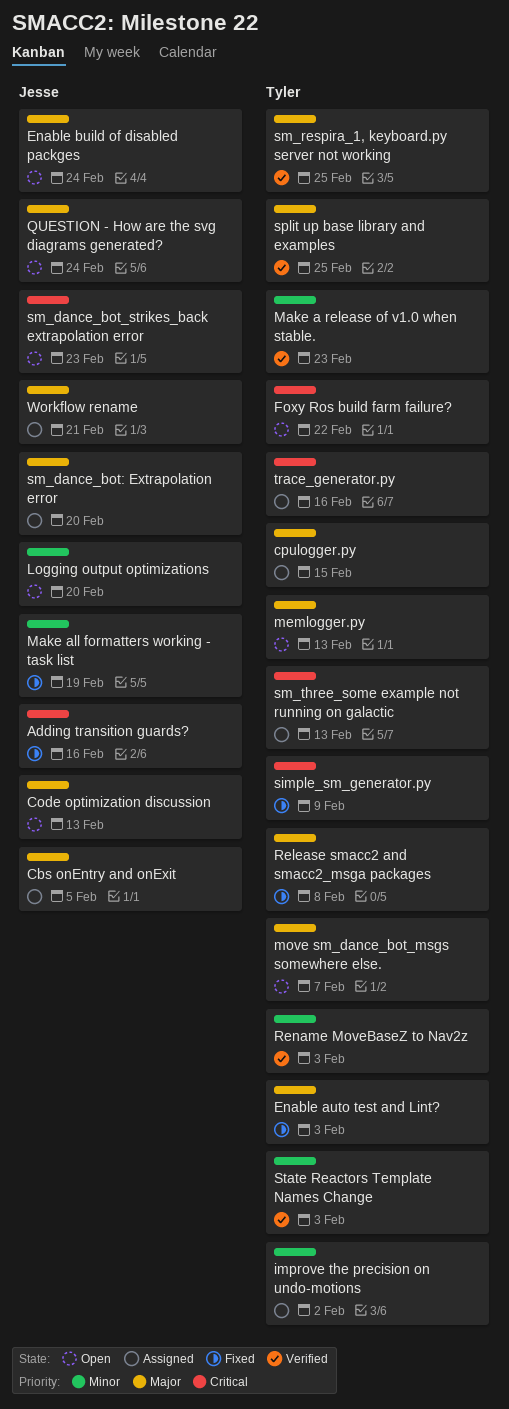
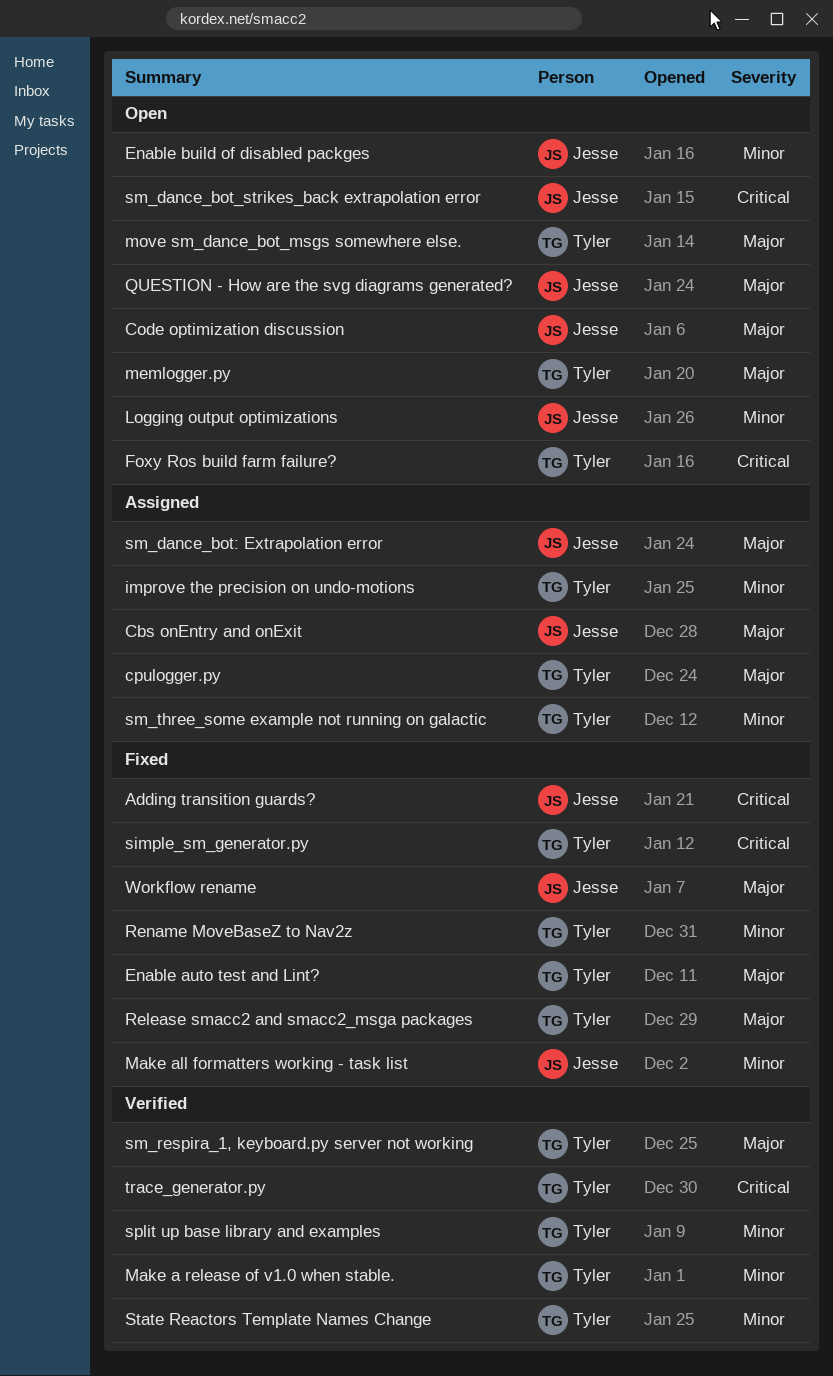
Enable build of disabled packges, priority: Major -> Minor
Rename MoveBaseZ to Nav2z, status: Verified -> Fixed
sm_three_some example not running on galactic, priority: Critical -> Minor
split up base library and examples, priority: Major -> Minor
trace_generator.py, status: Assigned -> Verified
Workflow rename, status: Assigned -> Fixed

